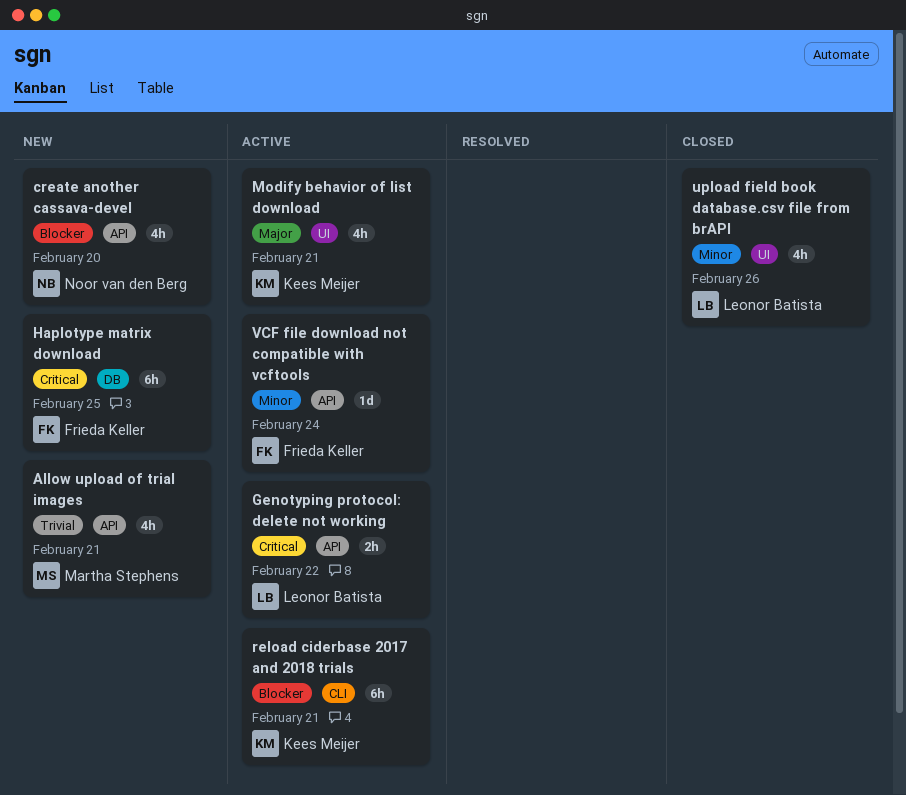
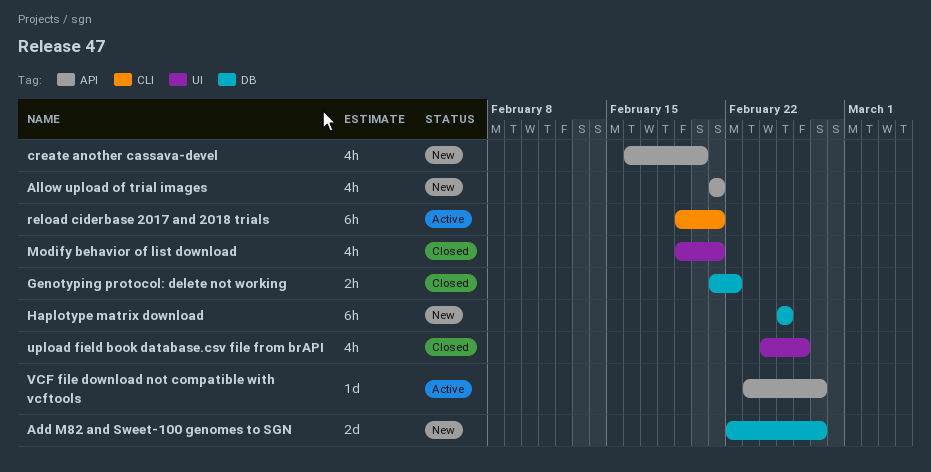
Add M82 and Sweet-100 genomes to SGN: none -> present
Genotyping protocol: delete not working, status: Active -> Closed
Genotyping protocol: delete not working, label: API -> DB
Modify behavior of list download, status: Active -> Closed
VCF file download not compatible with vcftools, due: Feb 24 -> Feb 27

